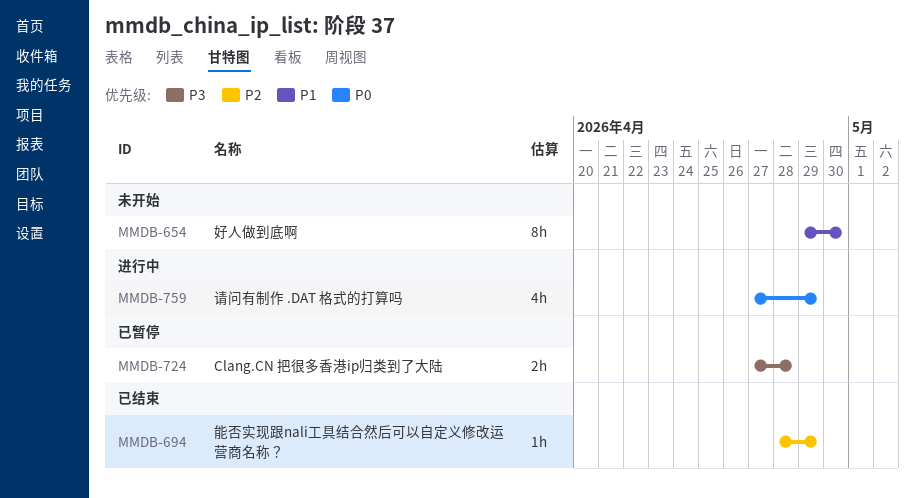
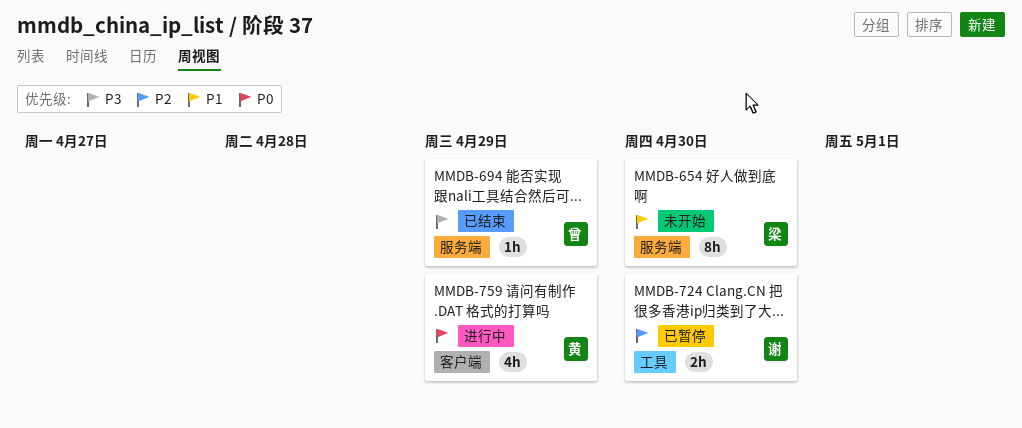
MMDB-694, priority: P2 -> P3
MMDB-724, priority: P3 -> P2
MMDB-724, due: Apr 28 -> Apr 30

